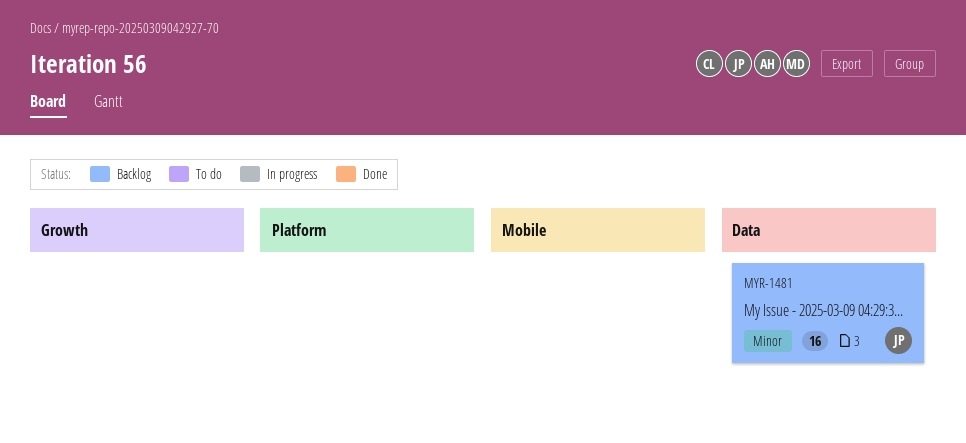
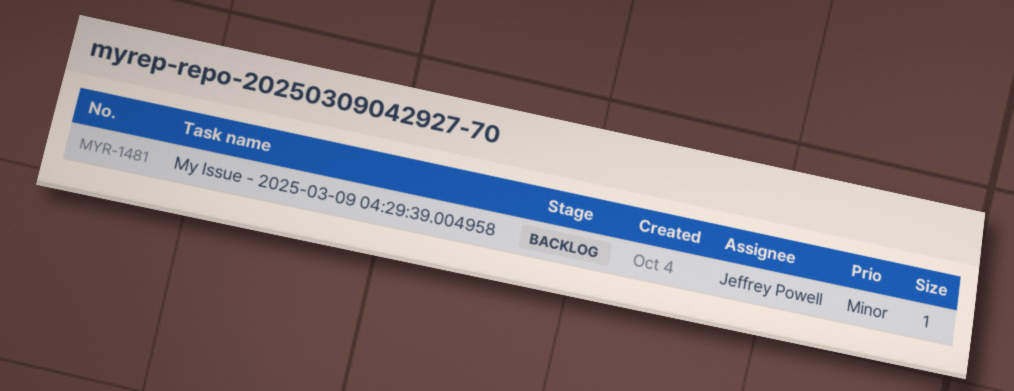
MYR-1481, estimate: 16 -> 1

